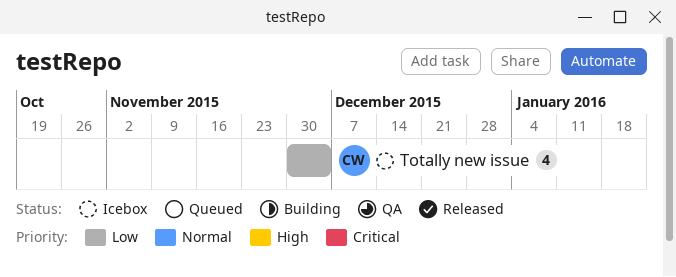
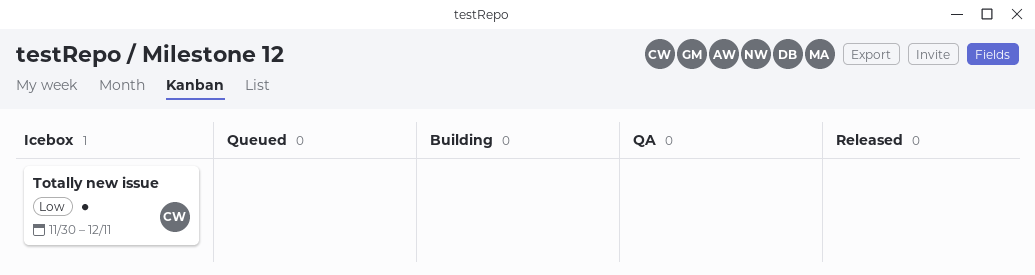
Totally new issue, estimate: 4 -> 1
Totally new issue, due: Dec 4 -> Dec 11

